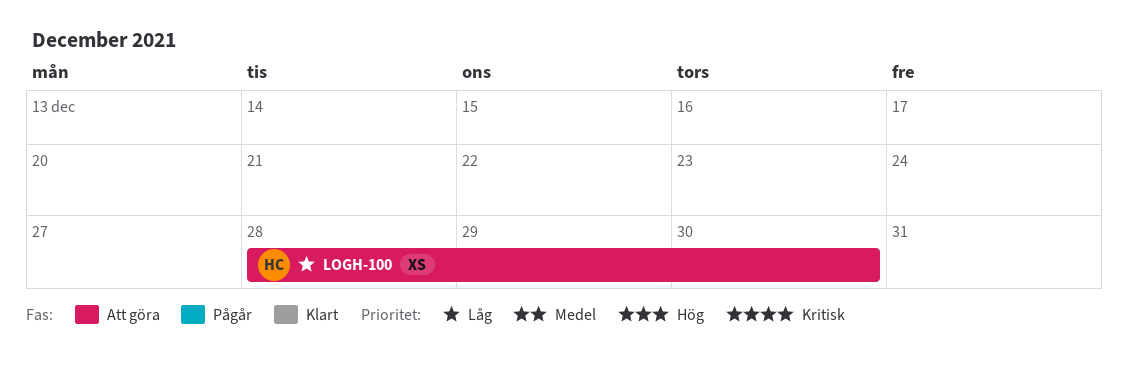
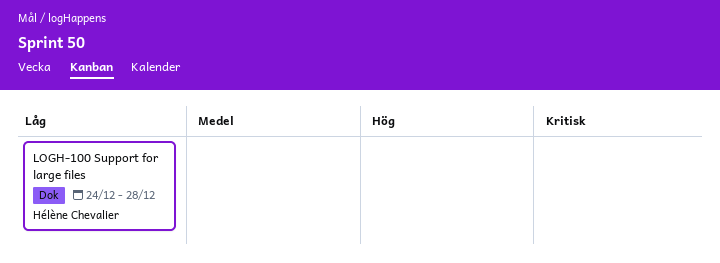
LOGH-100, start: Dec 28 -> Dec 24
LOGH-100, due: Dec 30 -> Dec 28

